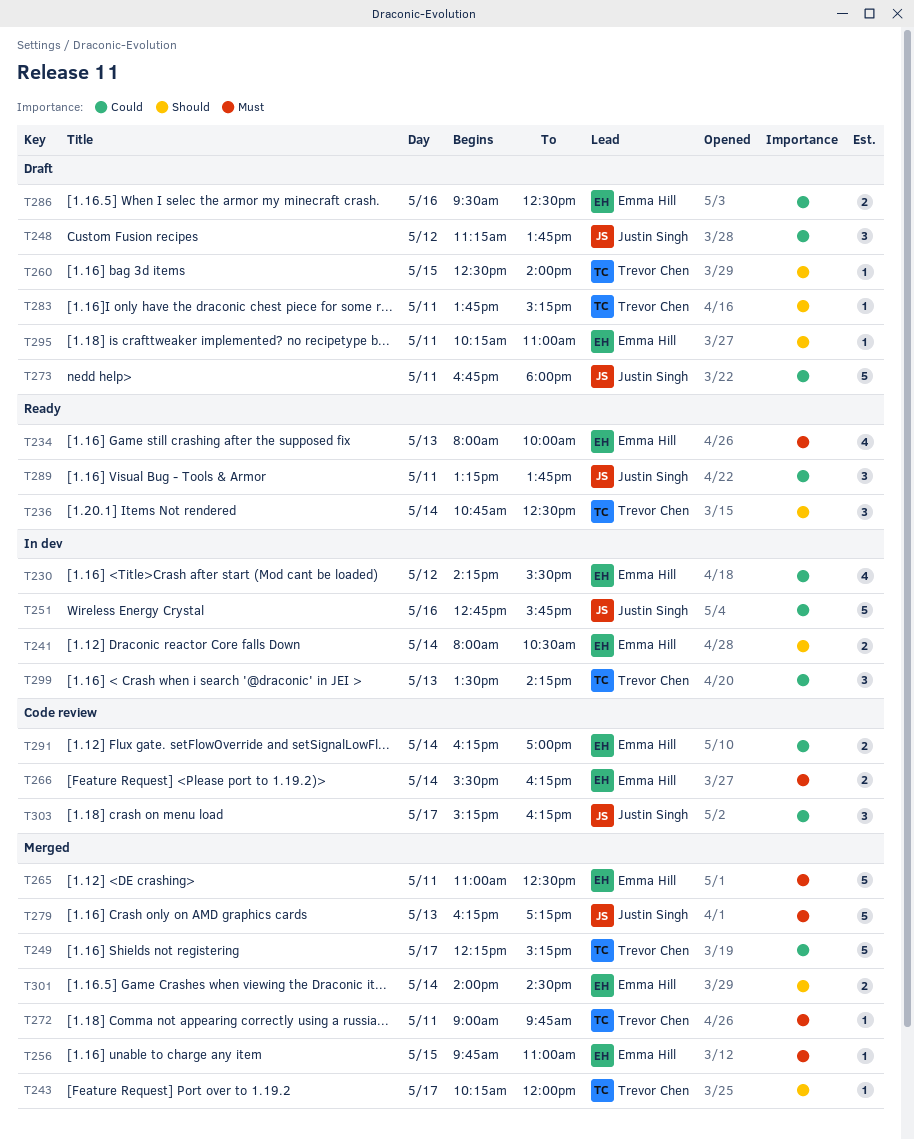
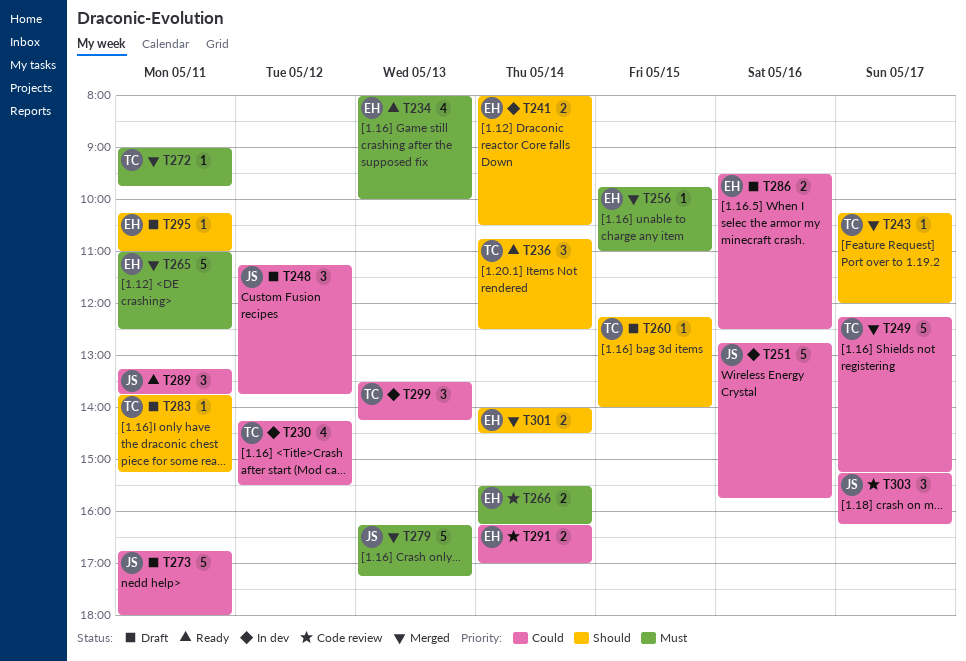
T230, owner: Emma Hill -> Trevor Chen
T260, begins: 12:30 -> 12:15

